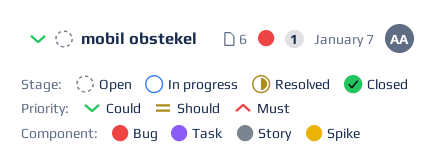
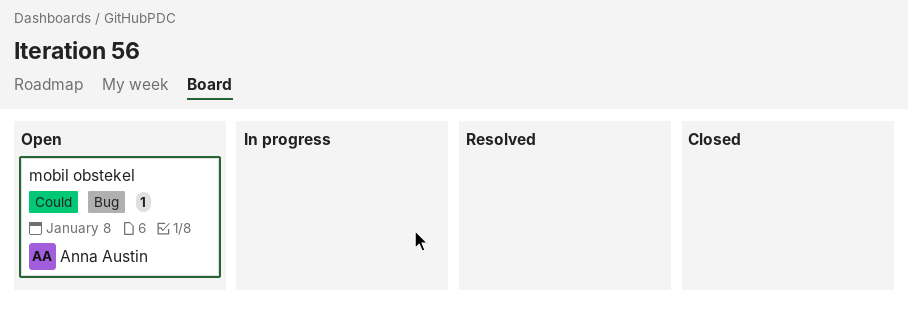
mobil obstekel, due: Jan 7 -> Jan 8

